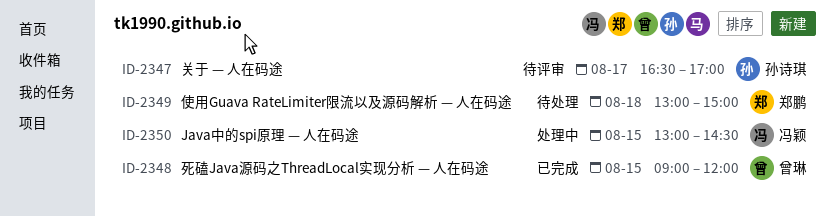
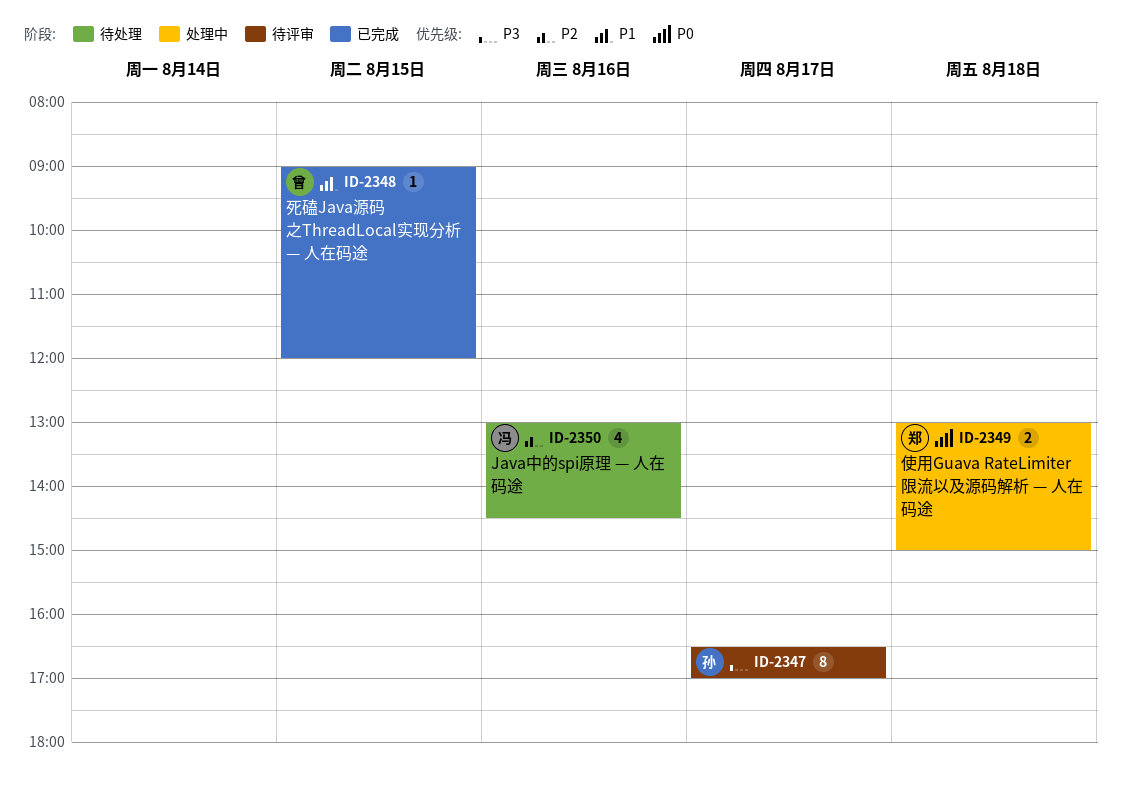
ID-2349, status: 待处理 -> 处理中
ID-2350, status: 处理中 -> 待处理
ID-2350, day: Aug 15 -> Aug 16

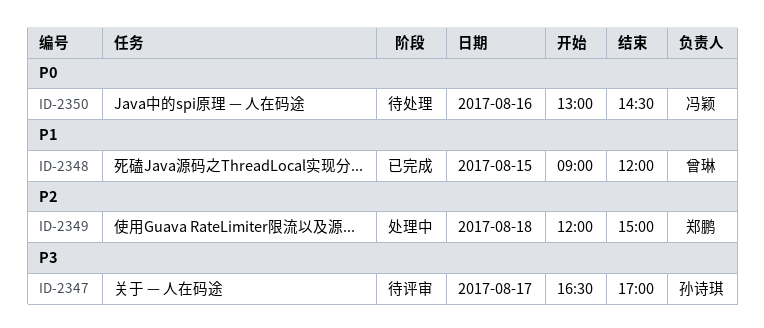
ID-2349, priority: P0 -> P2
ID-2349, begins: 13:00 -> 12:00
ID-2350, priority: P2 -> P0

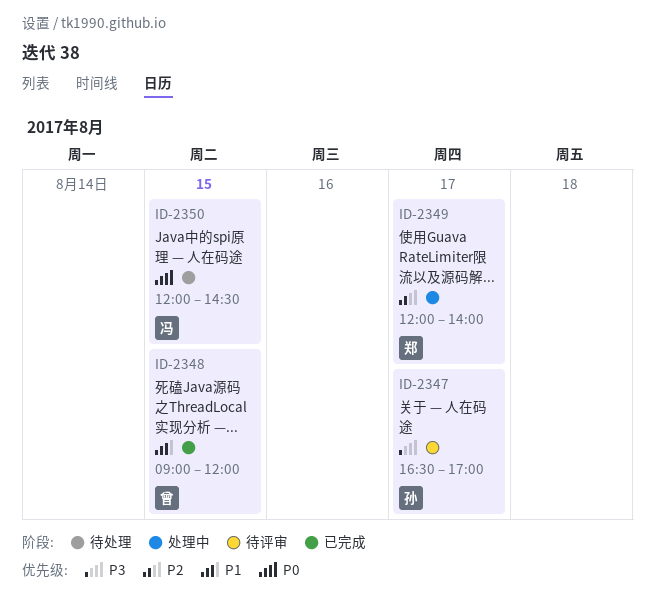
ID-2349, day: Aug 18 -> Aug 17
ID-2349, ends: 15:00 -> 14:00
ID-2350, day: Aug 16 -> Aug 15
ID-2350, begins: 13:00 -> 12:00

